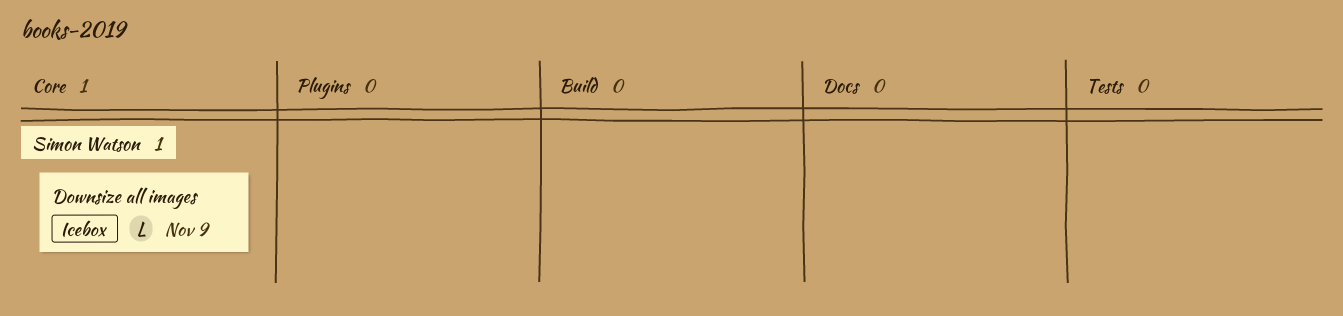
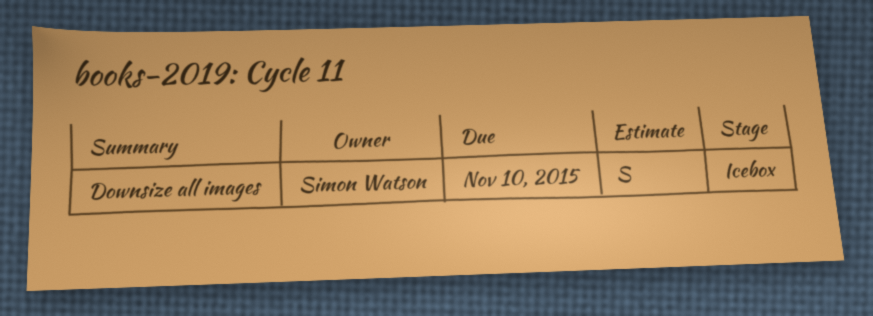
Downsize all images, estimate: L -> S
Downsize all images, due: Nov 9 -> Nov 10

